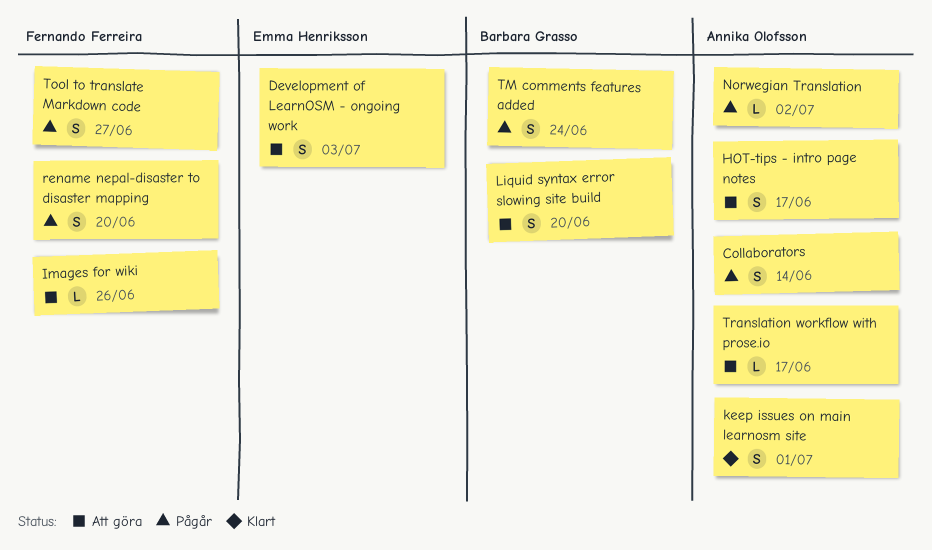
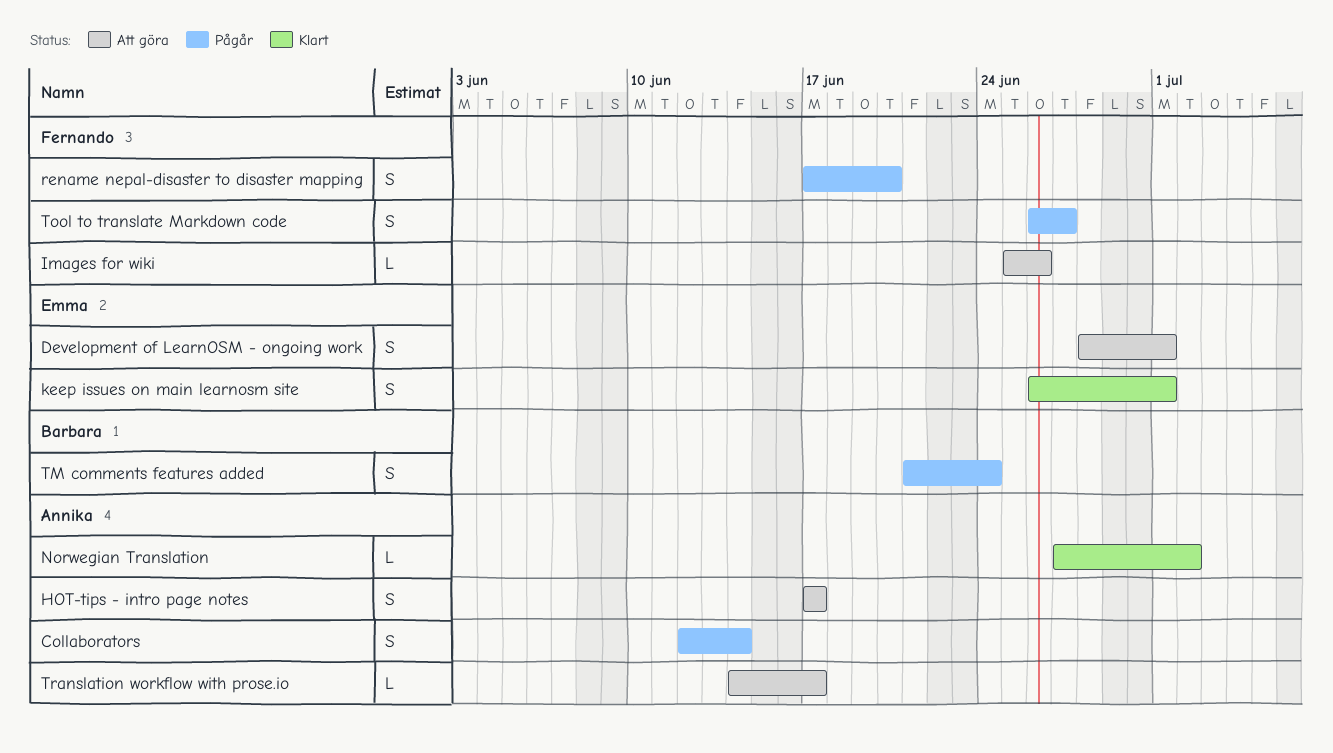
Development of LearnOSM - ongoing work, due: Jul 3 -> Jul 1
keep issues on main learnosm site, owner: Annika Olofsson -> Emma Henriksson
Liquid syntax error slowing site build: present -> none
Norwegian Translation, status: Pågår -> Klart

